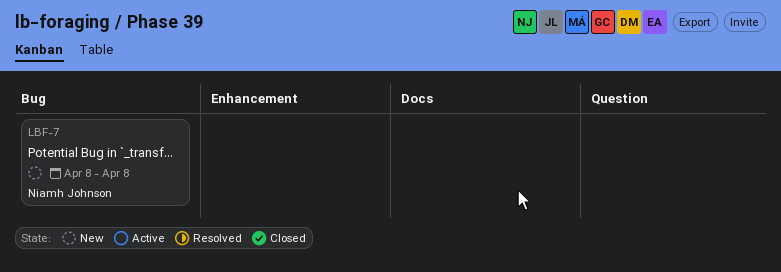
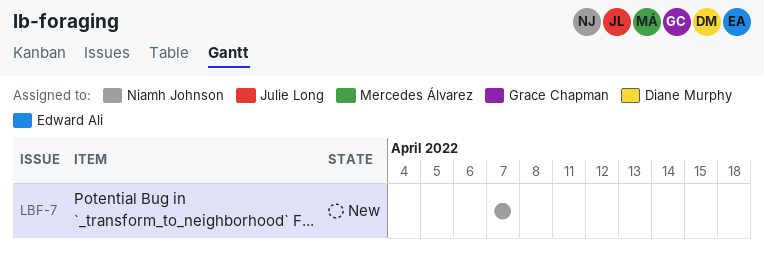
LBF-7, start: Apr 8 -> Apr 7
LBF-7, due: Apr 8 -> Apr 7

